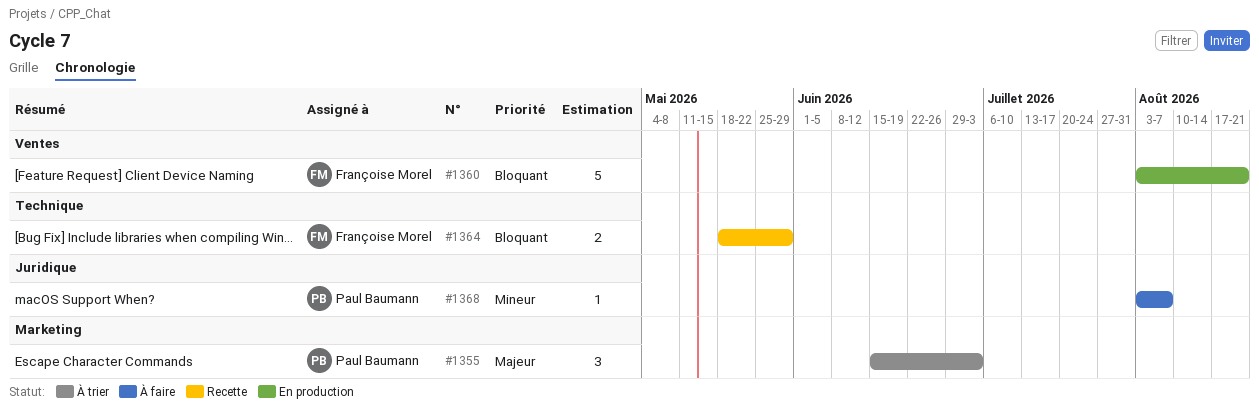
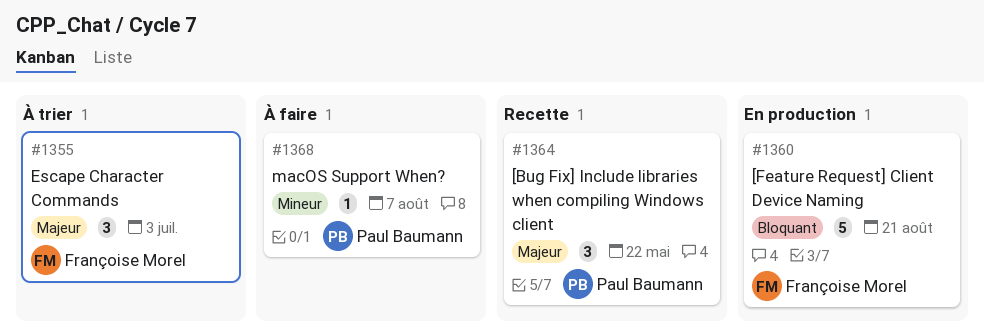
#1355, owner: Paul Baumann -> Françoise Morel
#1364, owner: Françoise Morel -> Paul Baumann
#1364, priority: Bloquant -> Majeur
#1364, estimate: 2 -> 3
#1364, due: May 29 -> May 22

